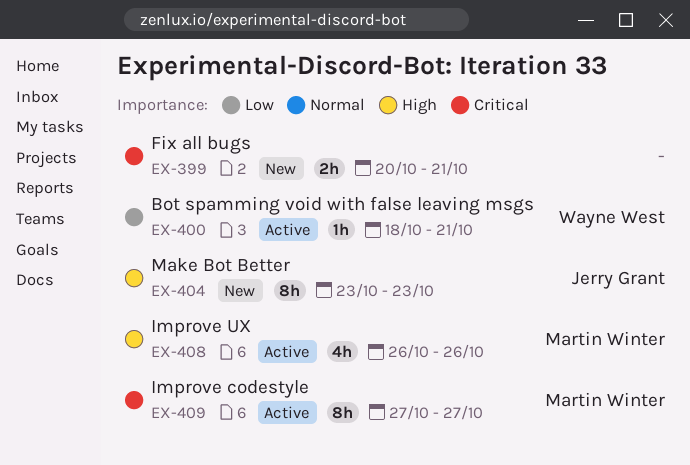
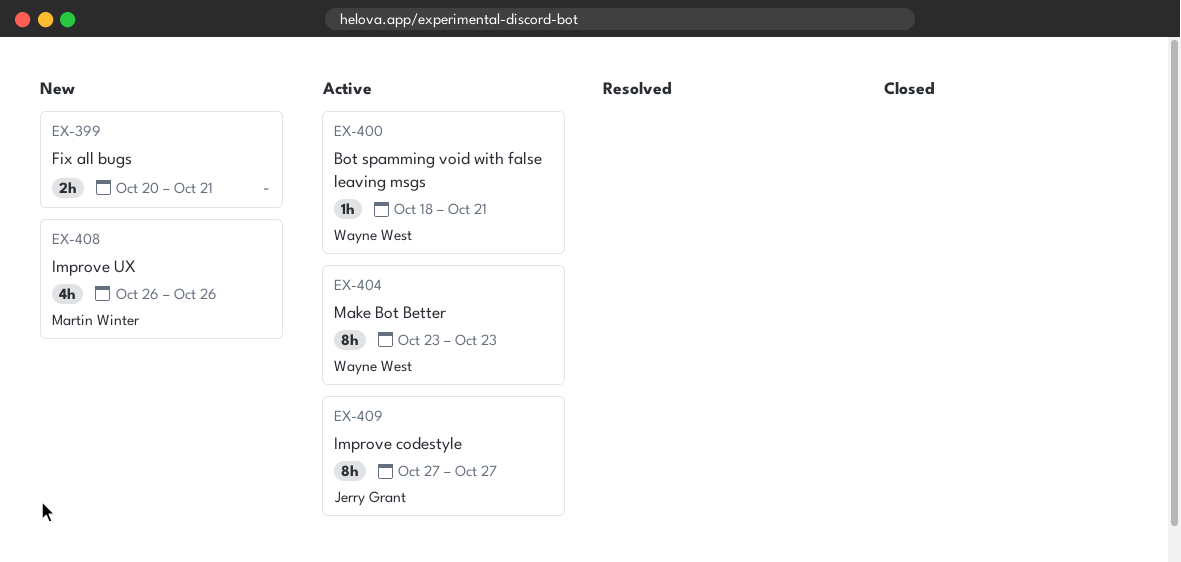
EX-404, status: New -> Active
EX-404, owner: Jerry Grant -> Wayne West
EX-408, status: Active -> New
EX-409, owner: Martin Winter -> Jerry Grant

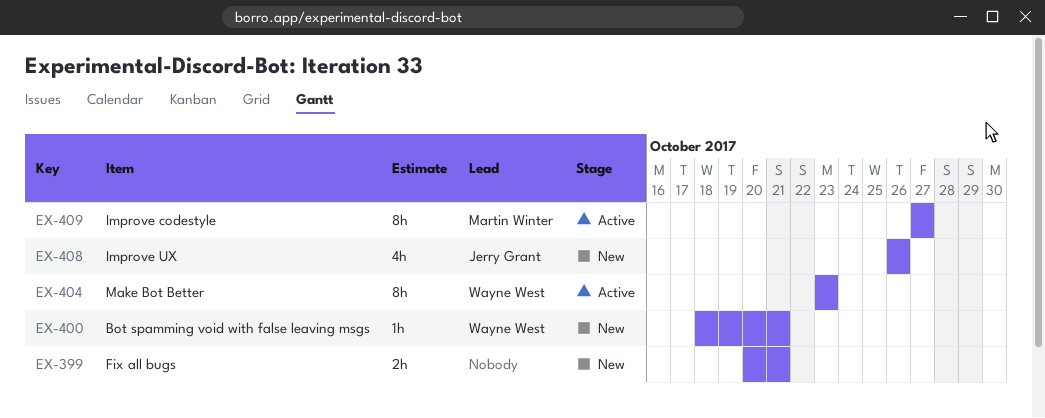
EX-400, status: Active -> New
EX-408, owner: Martin Winter -> Jerry Grant
EX-409, owner: Jerry Grant -> Martin Winter

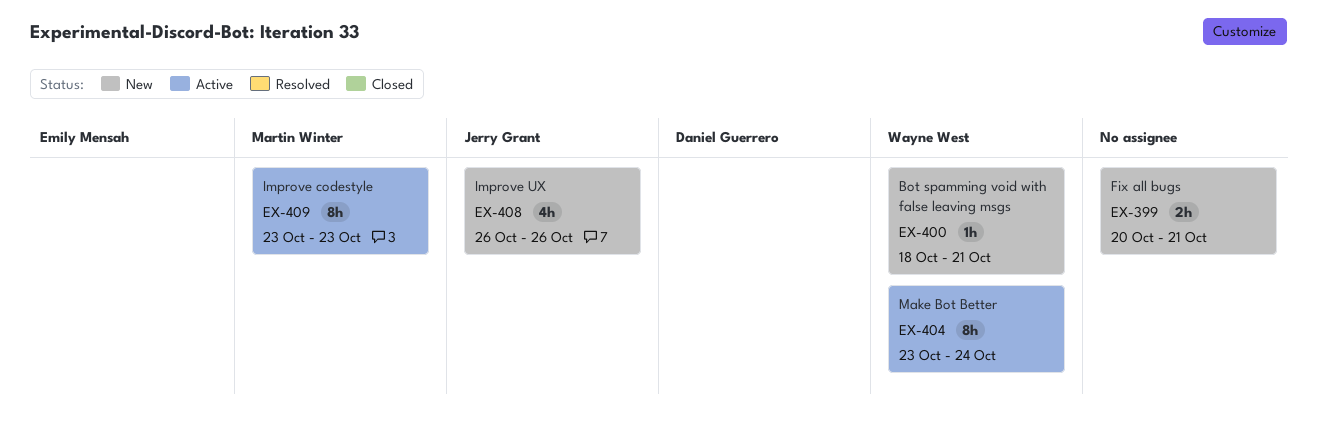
EX-404, due: Oct 23 -> Oct 24
EX-409, start: Oct 27 -> Oct 23
EX-409, due: Oct 27 -> Oct 23

